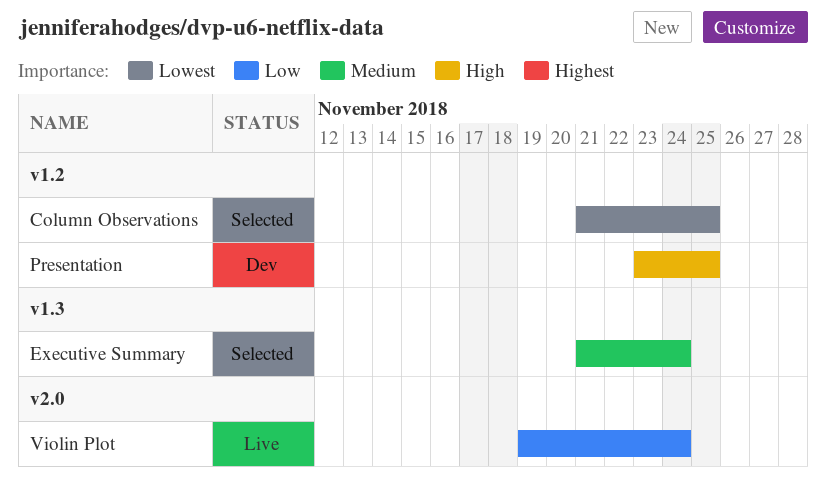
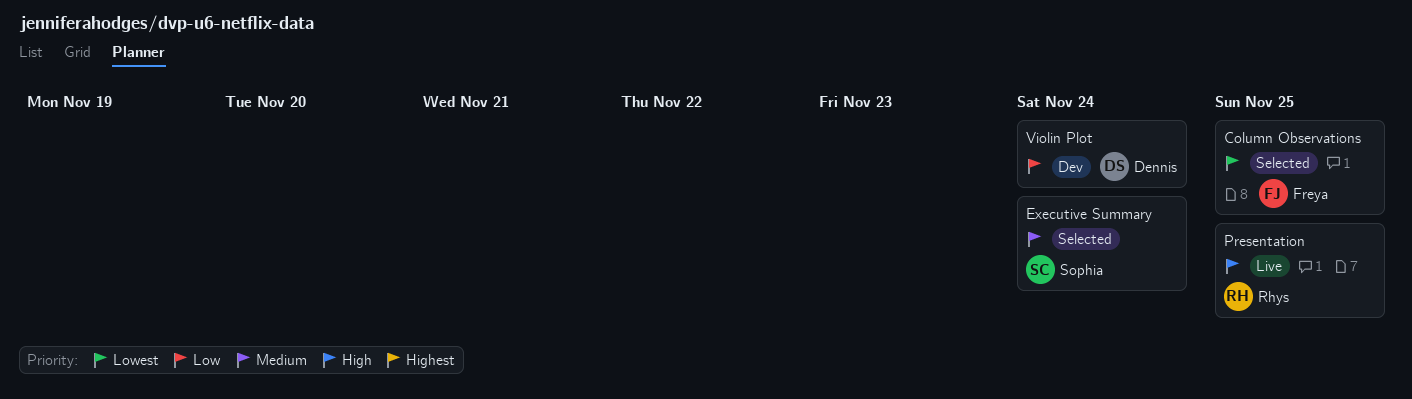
Presentation, status: Dev -> Live
Violin Plot, status: Live -> Dev

